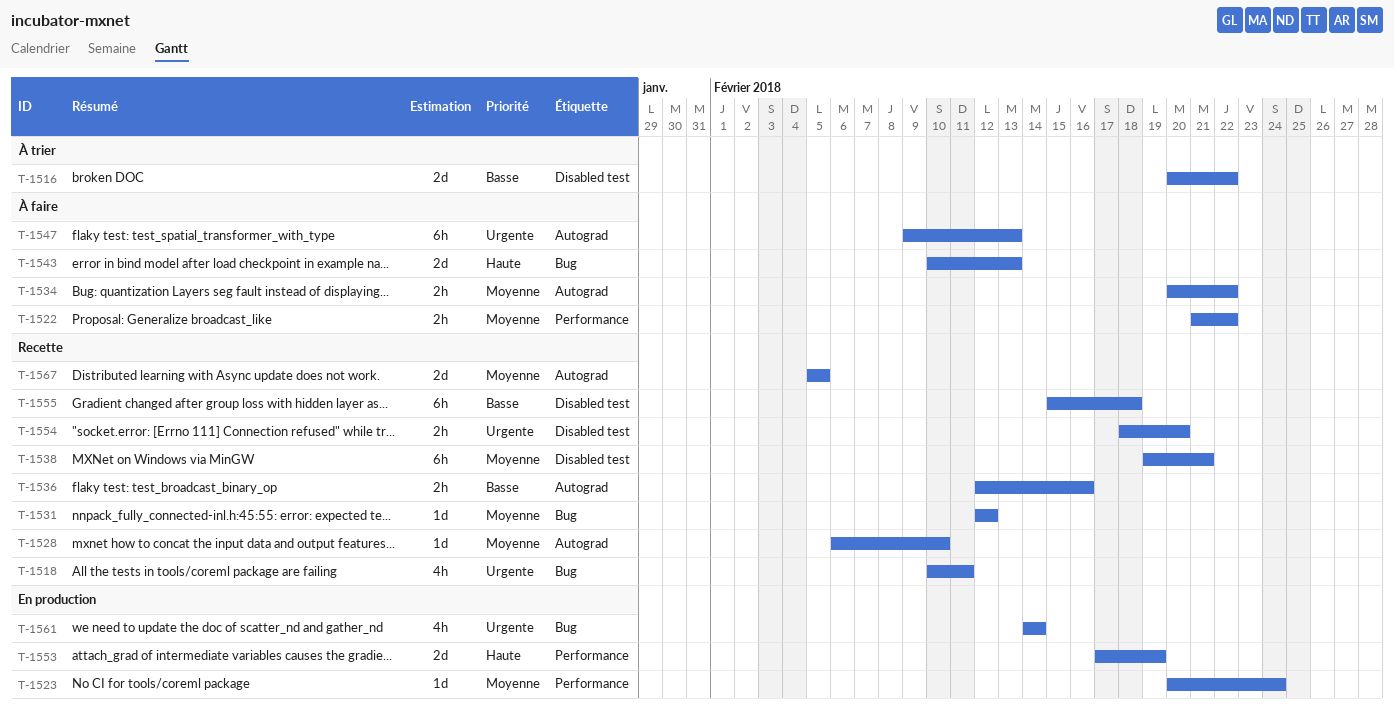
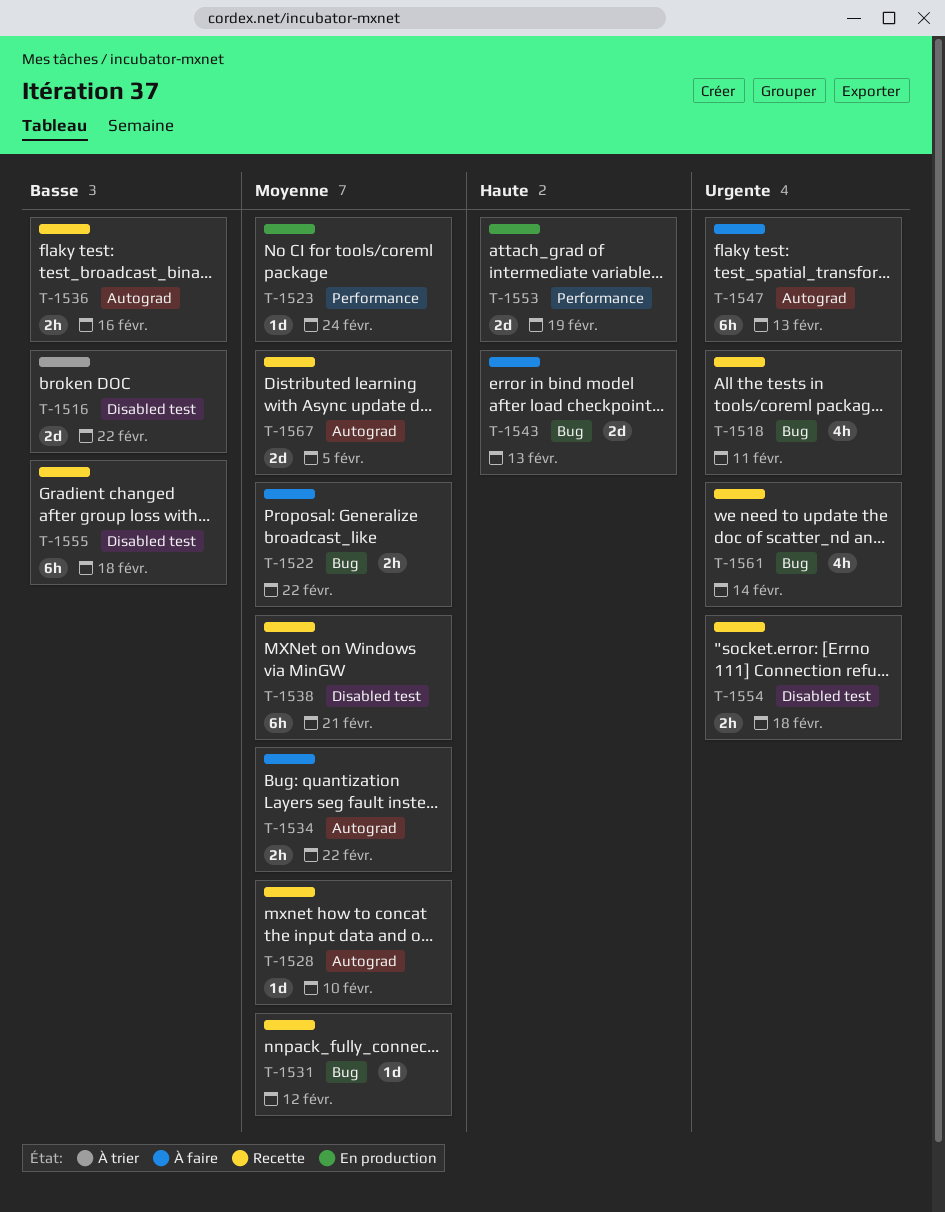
T-1522, label: Performance -> Bug
T-1554, due: Feb 20 -> Feb 18
T-1561, status: En production -> Recette

